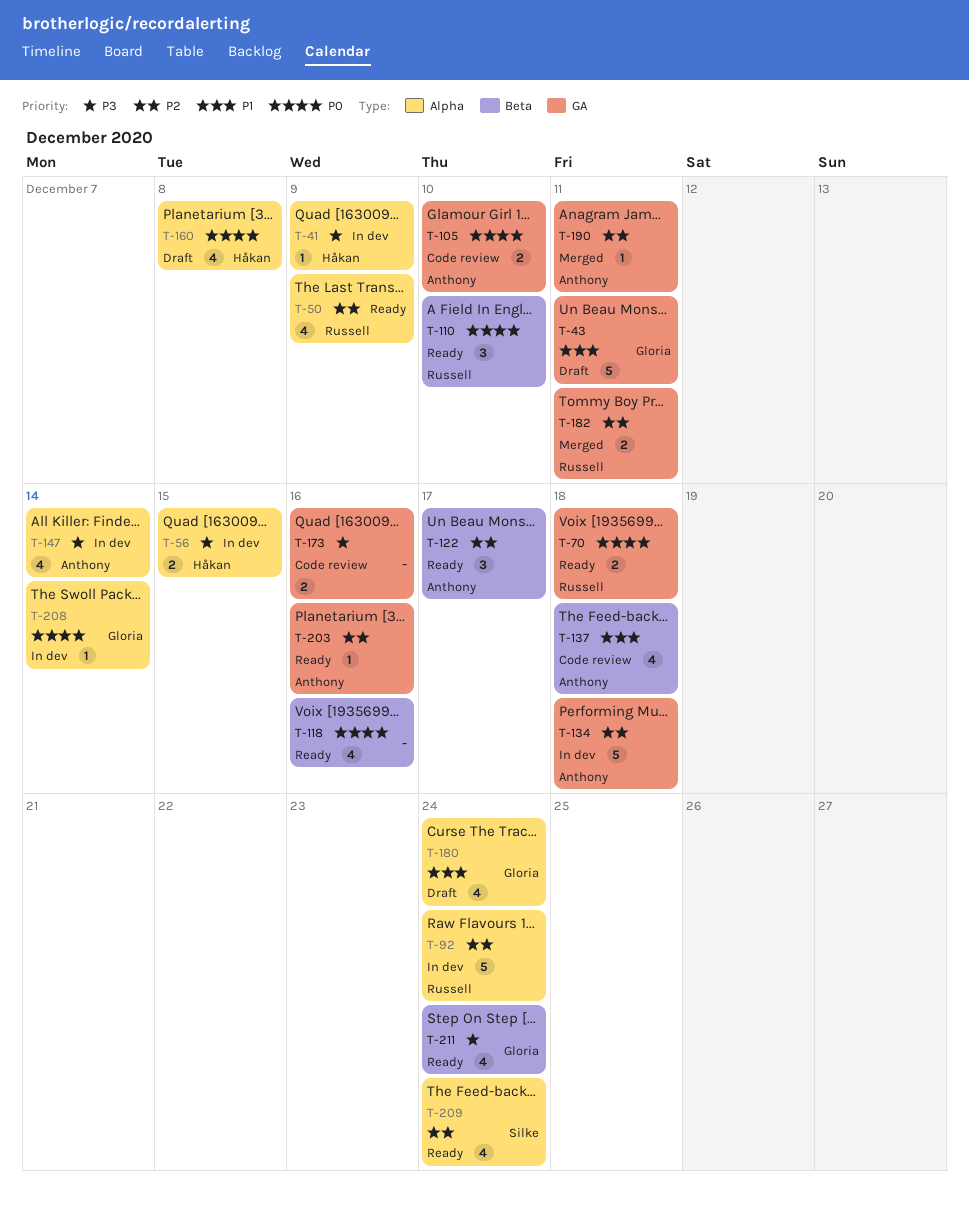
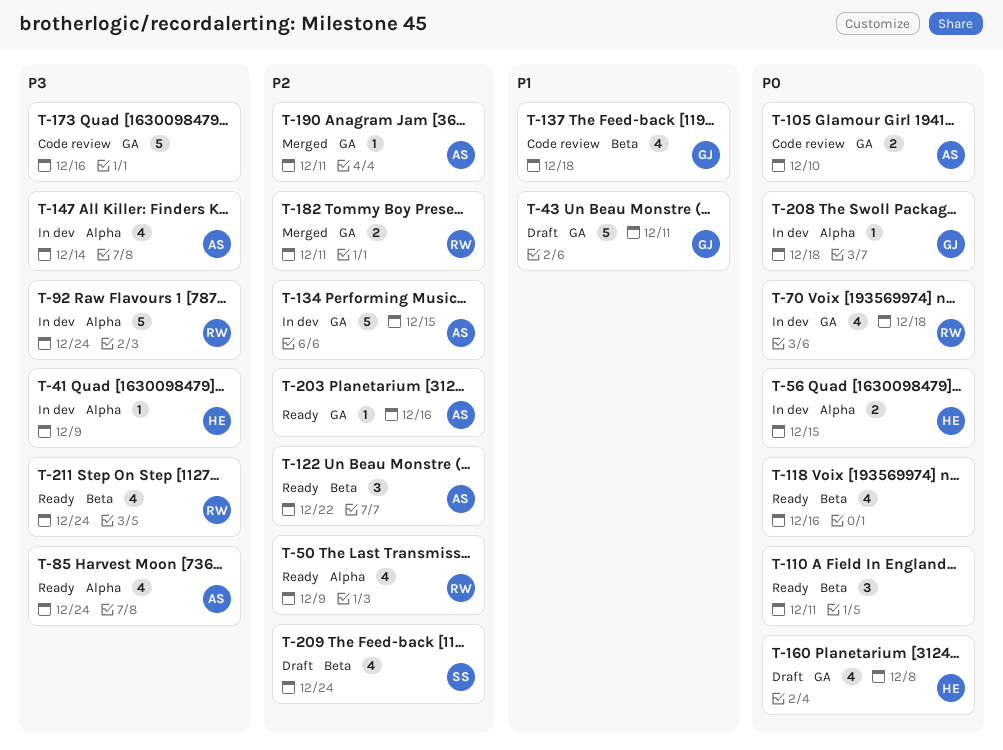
T-56, priority: P3 -> P0
T-70, status: Ready -> In dev
T-70, estimate: 2 -> 4
T-85: none -> present
T-92, priority: P2 -> P3
T-110, owner: Russell -> none
T-110, due: Dec 10 -> Dec 11
T-122, due: Dec 17 -> Dec 22
T-134, due: Dec 18 -> Dec 15
T-137, owner: Anthony -> Gloria
T-160, label: Alpha -> GA
T-173, estimate: 2 -> 5
T-180: present -> none
T-208, due: Dec 14 -> Dec 18
T-209, status: Ready -> Draft
T-209, label: Alpha -> Beta
T-211, owner: Gloria -> Russell

